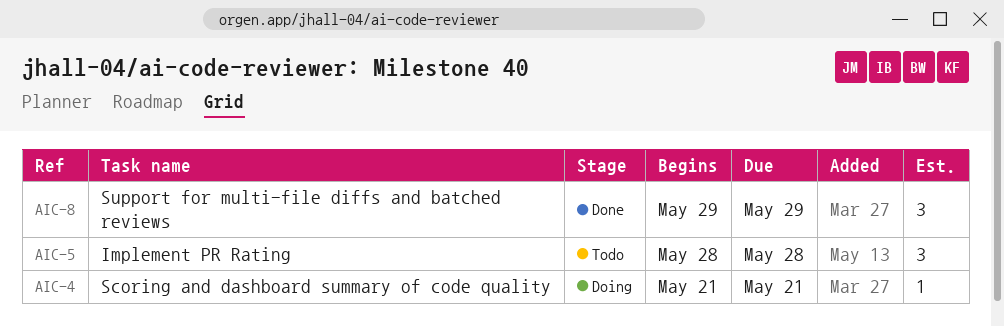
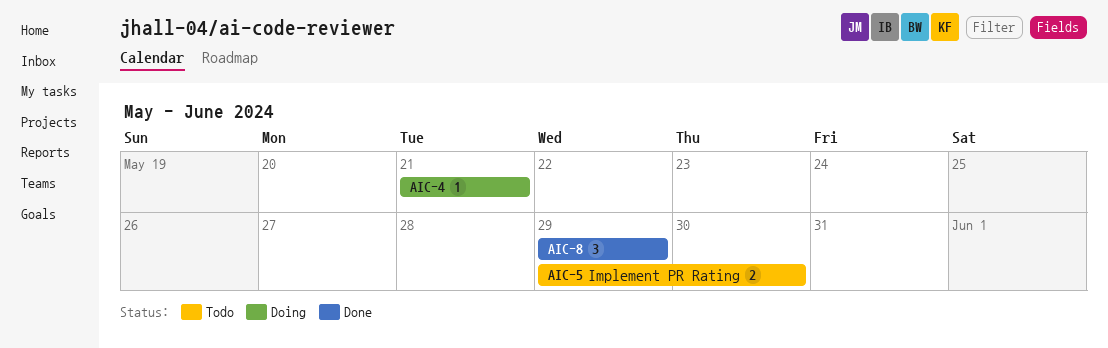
AIC-5, estimate: 3 -> 2
AIC-5, start: May 28 -> May 29
AIC-5, due: May 28 -> May 30

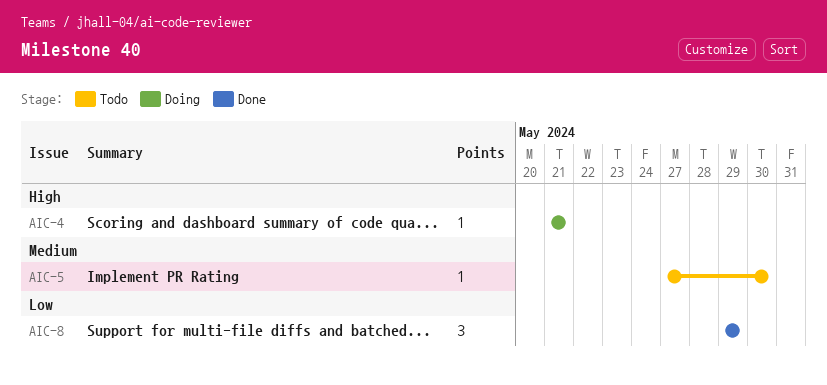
AIC-5, estimate: 2 -> 1
AIC-5, start: May 29 -> May 27

